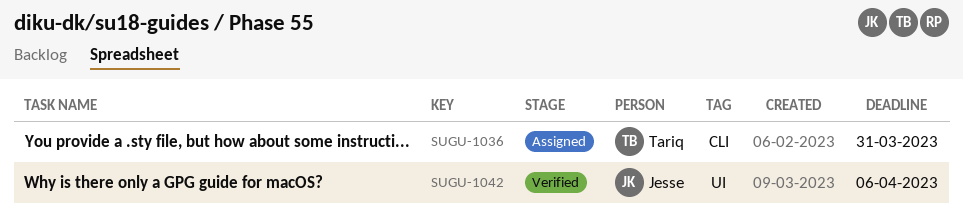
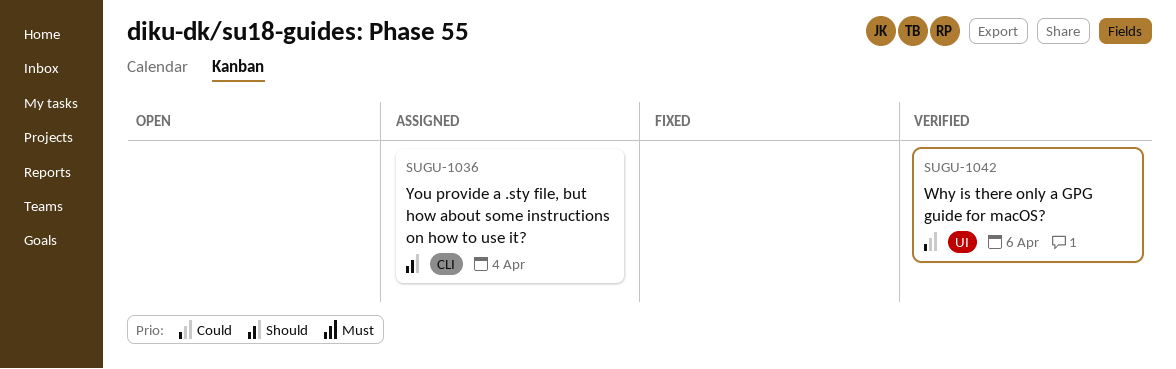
SUGU-1036, due: Mar 31 -> Apr 4

